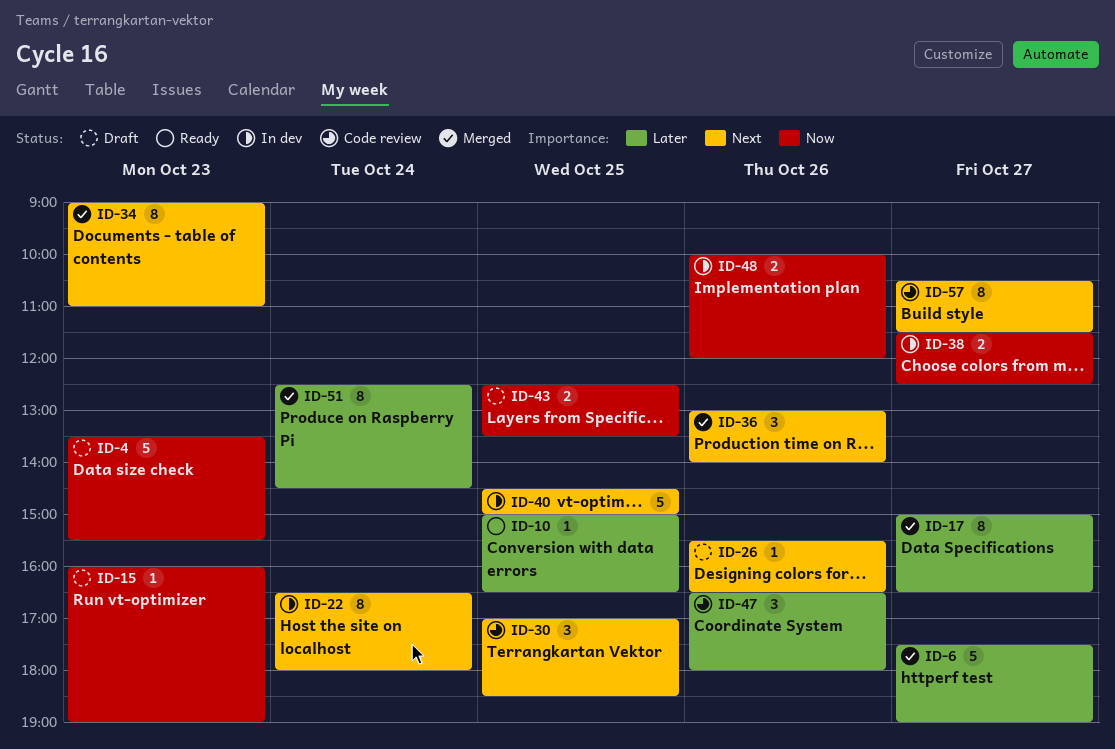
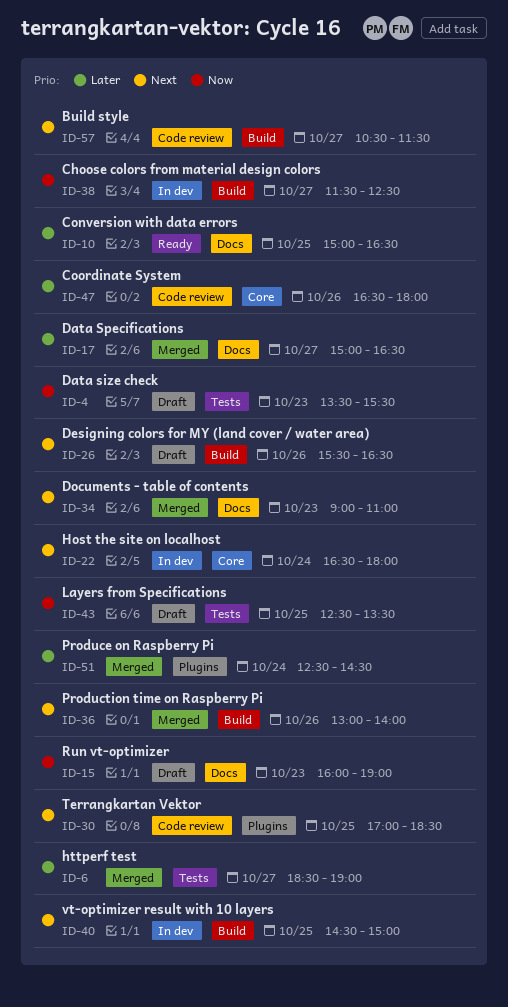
ID-6, begins: 17:30 -> 18:30
ID-48: present -> none

